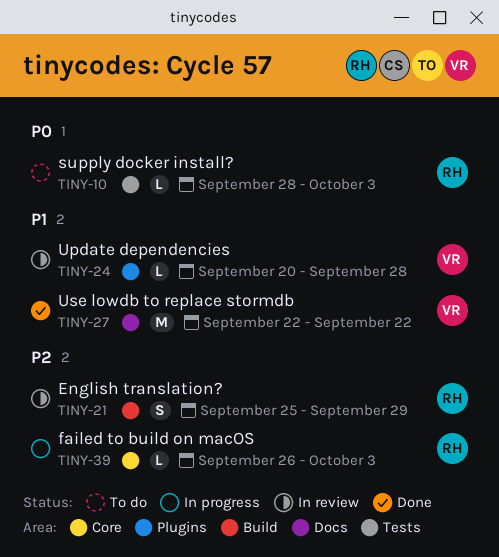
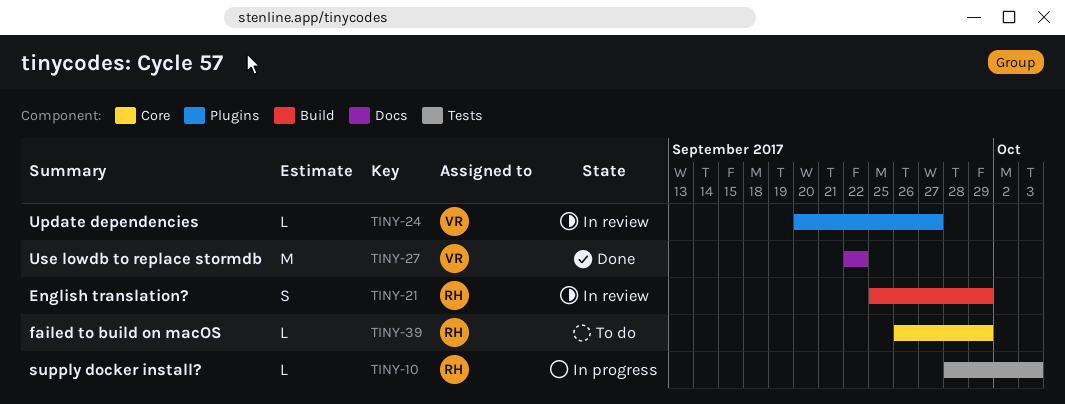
TINY-10, status: To do -> In progress
TINY-24, due: Sep 28 -> Sep 27
TINY-39, status: In progress -> To do
TINY-39, due: Oct 3 -> Sep 29

